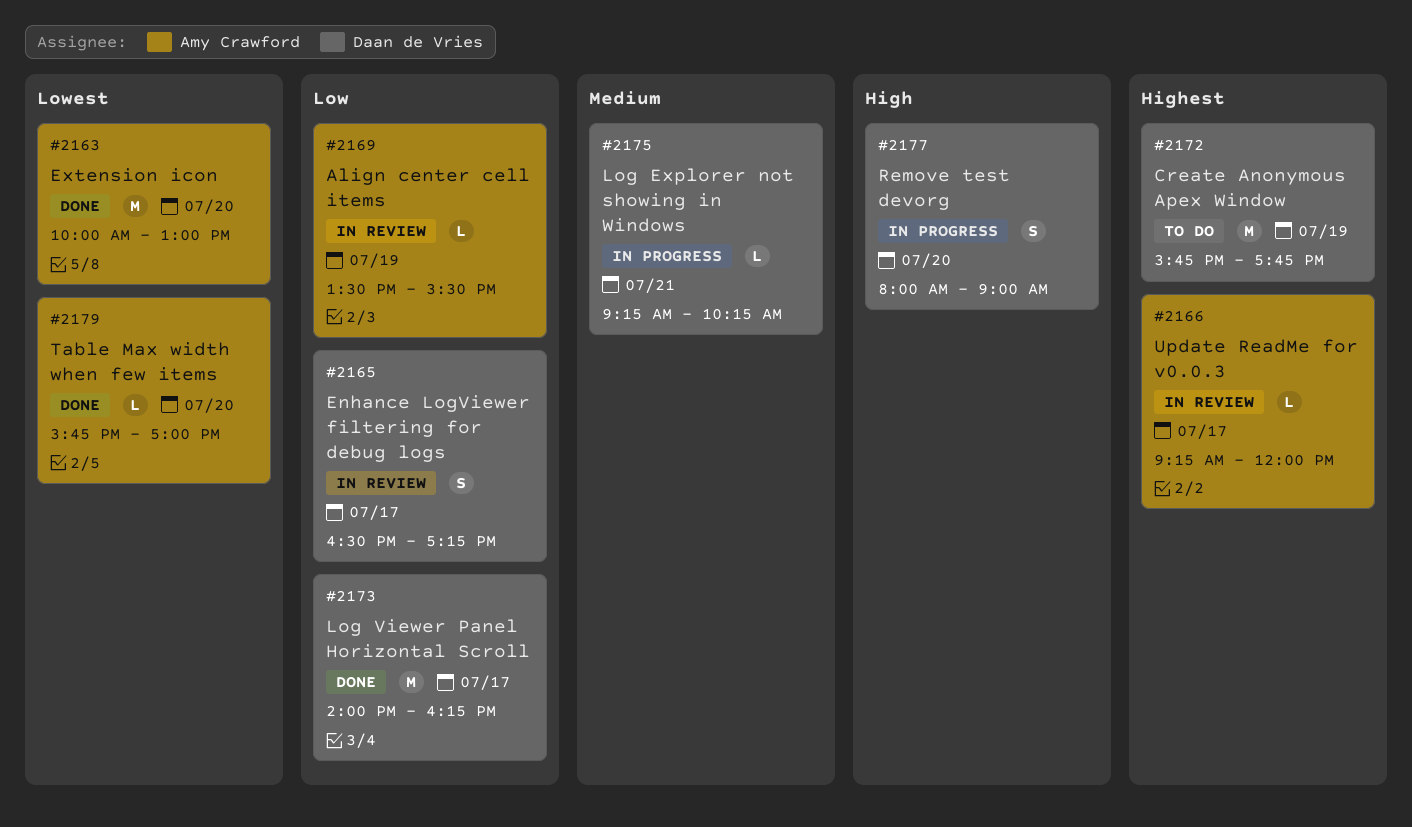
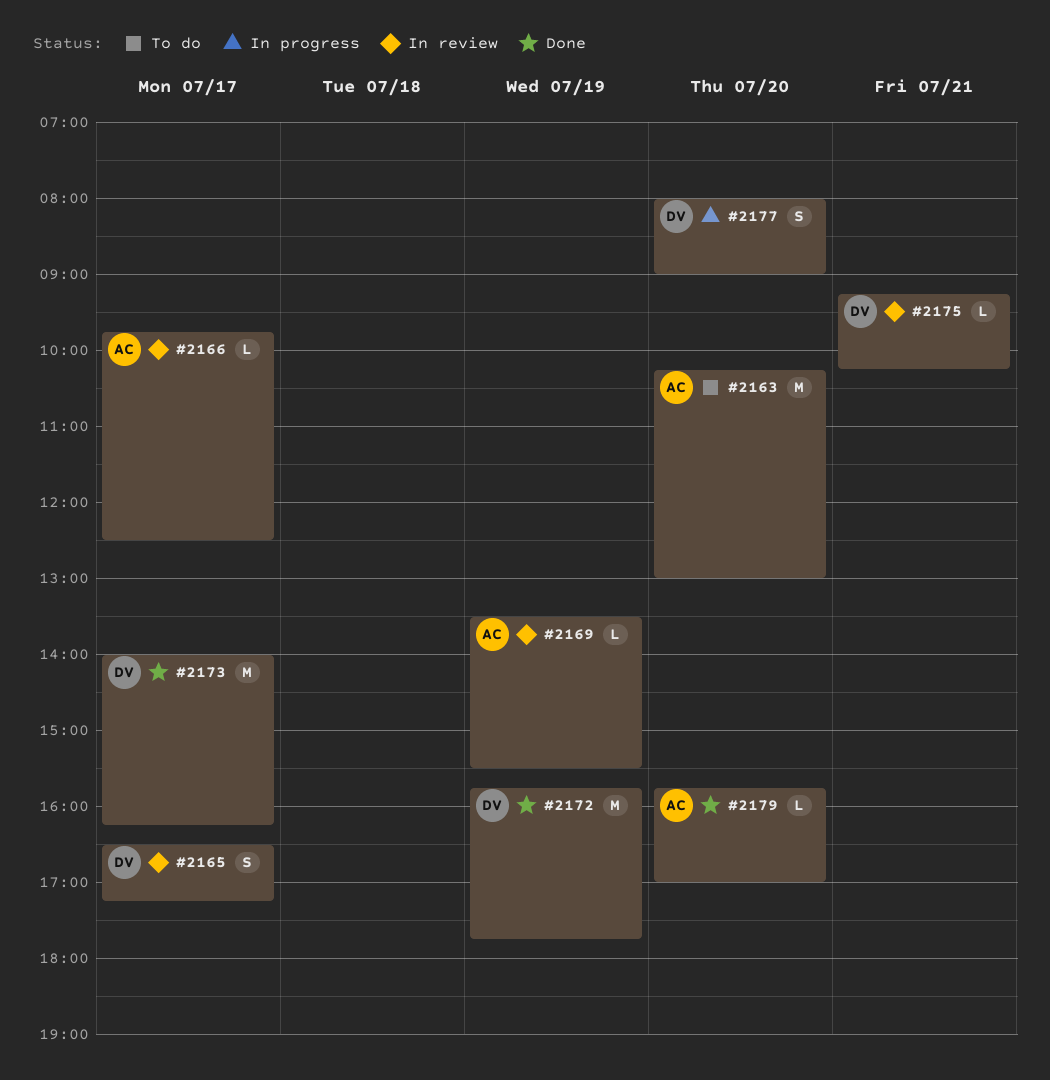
#2163, status: Done -> To do
#2163, begins: 10:00 -> 10:15
#2166, begins: 09:15 -> 09:45
#2166, ends: 12:00 -> 12:30
#2172, status: To do -> Done
#2175, status: In progress -> In review

